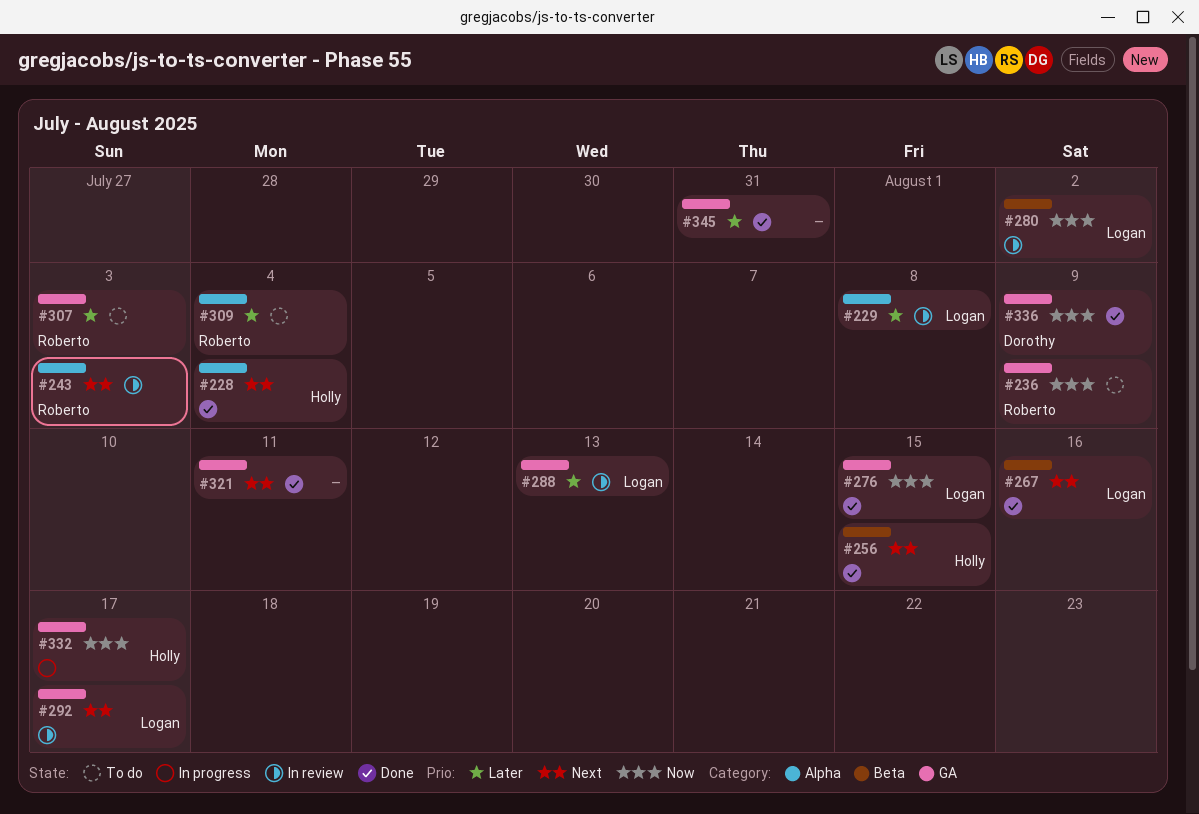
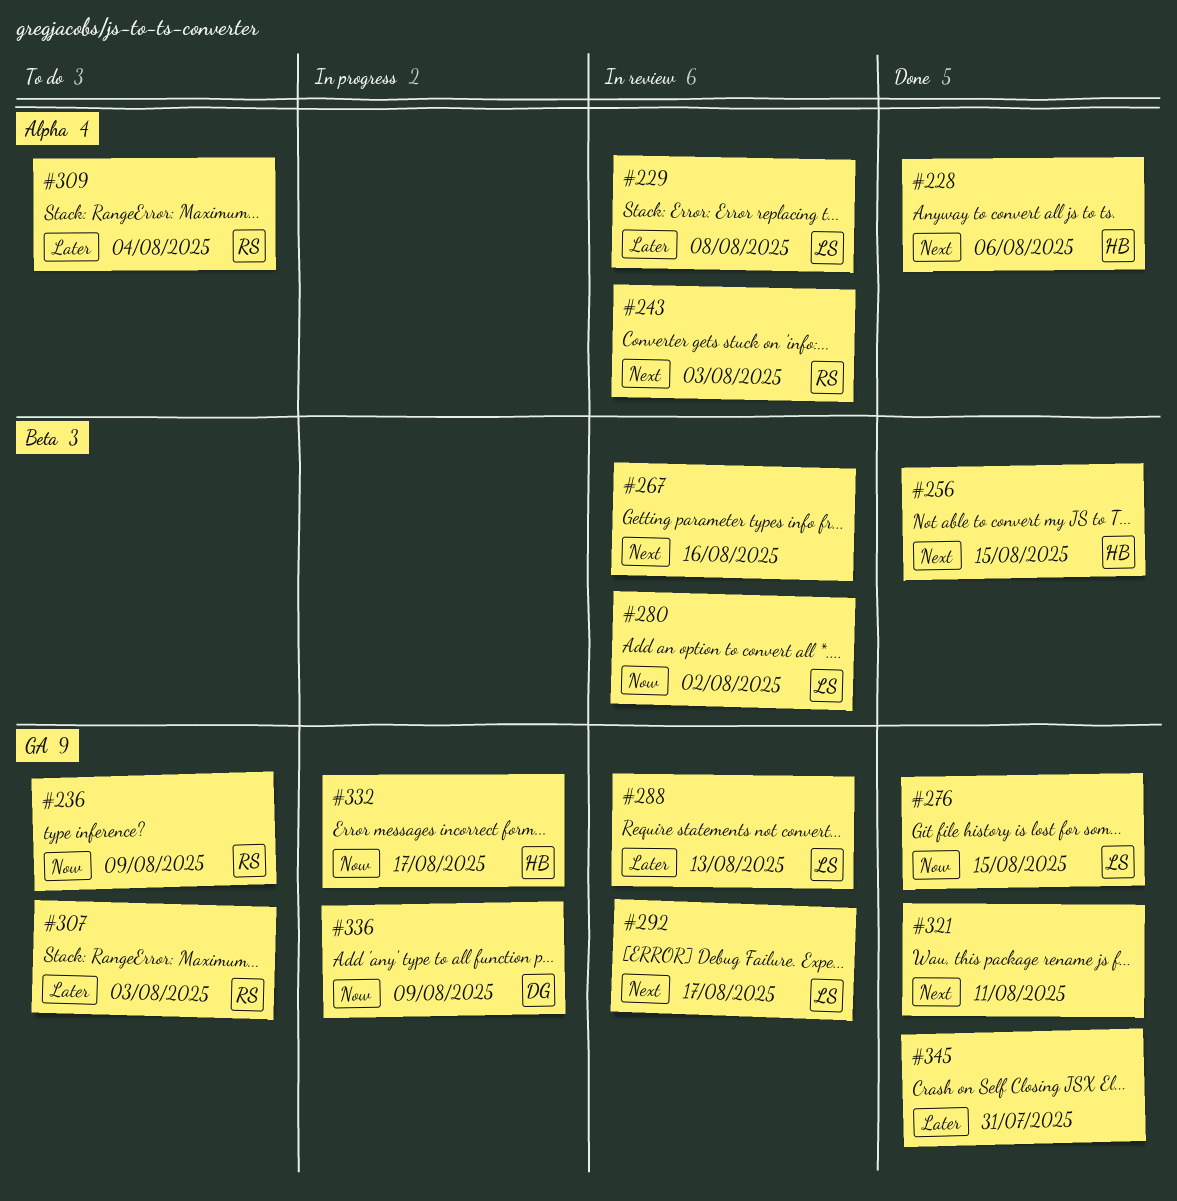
#228, due: Aug 4 -> Aug 6
#267, status: Done -> In review
#267, owner: Logan -> none
#336, status: Done -> In progress

